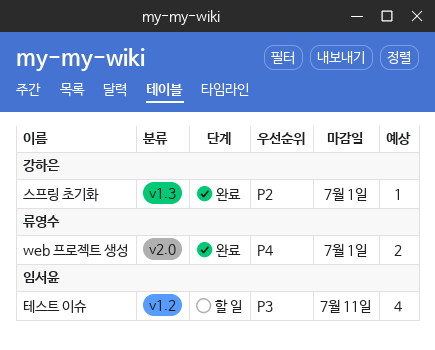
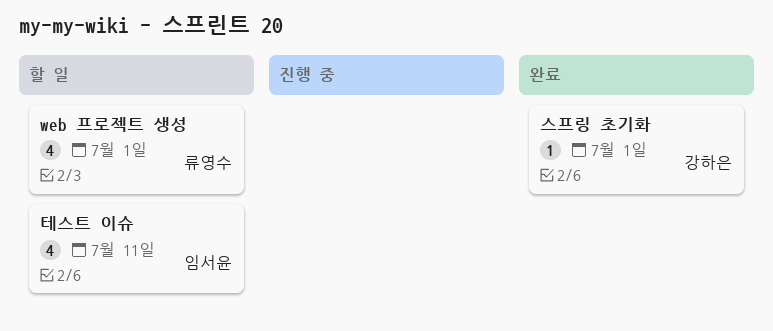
web 프로젝트 생성, status: 완료 -> 할 일
web 프로젝트 생성, estimate: 2 -> 4

